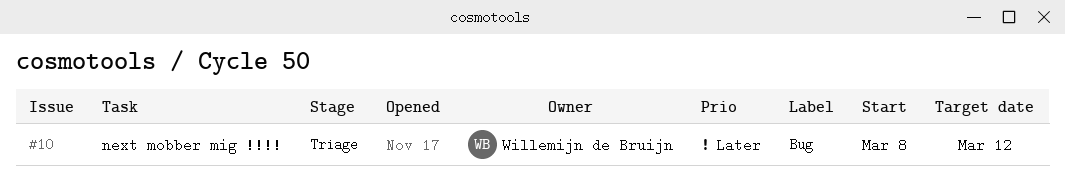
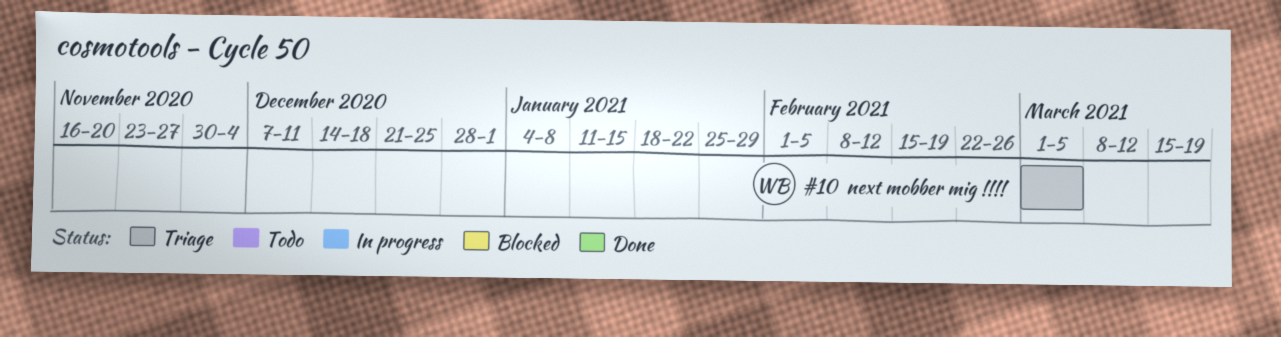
#10, start: Mar 8 -> Mar 1
#10, due: Mar 12 -> Mar 5

